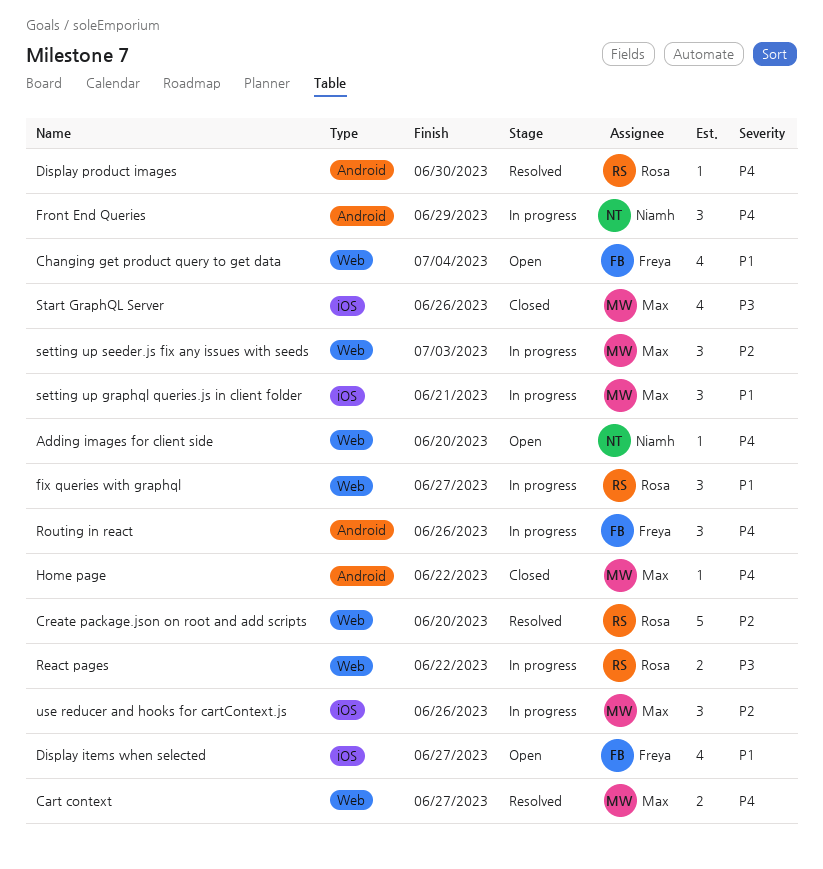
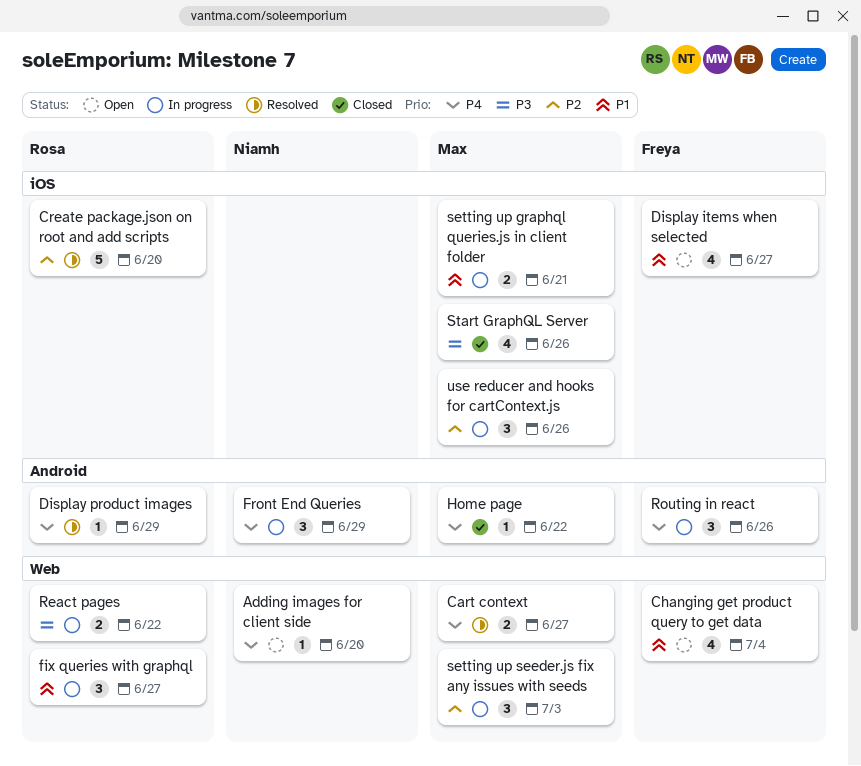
Create package.json on root and add scripts, label: Web -> iOS
Display product images, due: Jun 30 -> Jun 29
setting up graphql queries.js in client folder, estimate: 3 -> 2

